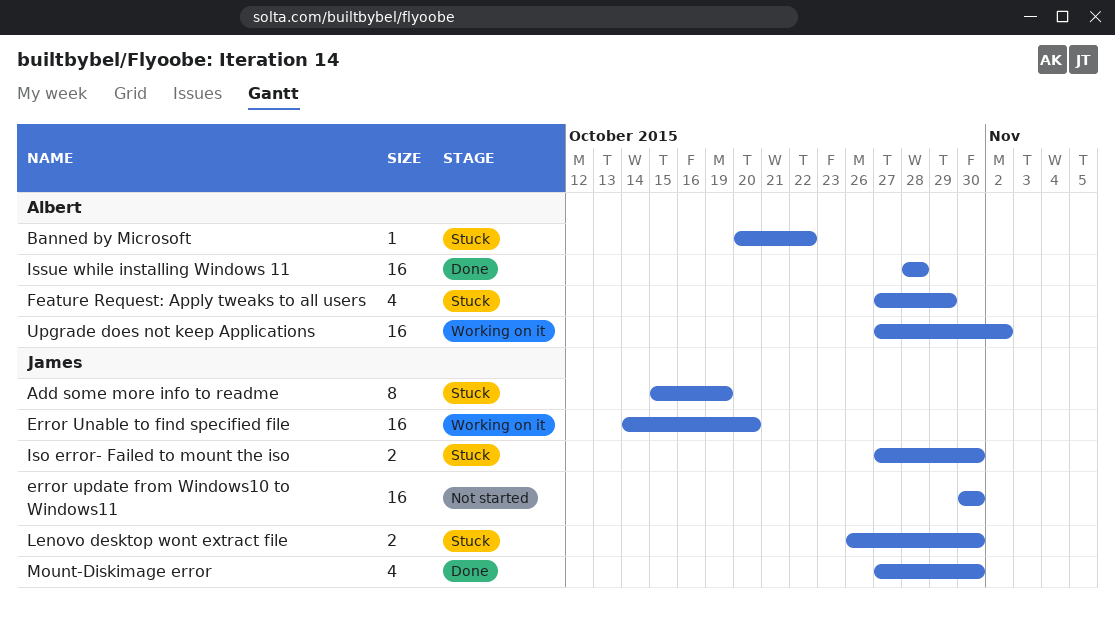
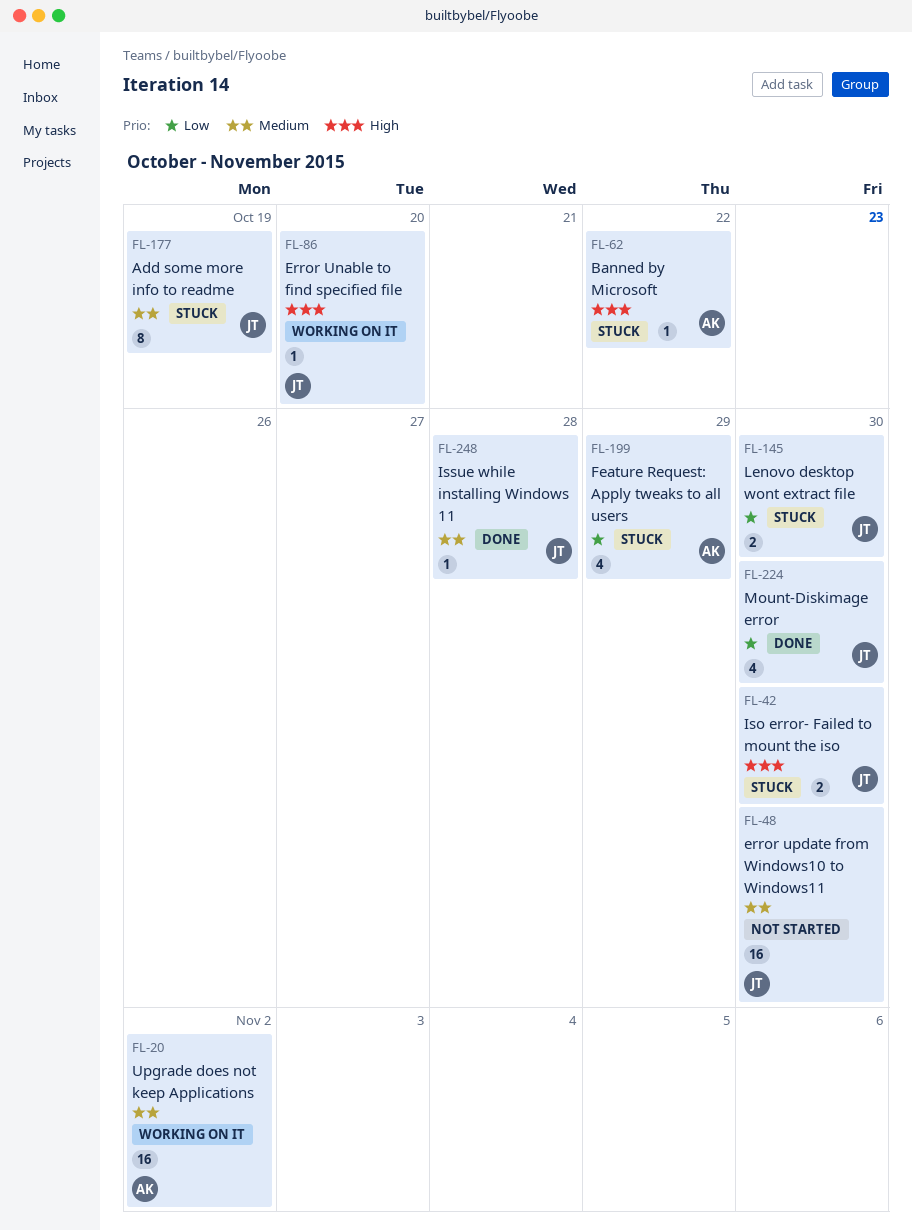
Error Unable to find specified file, estimate: 16 -> 1
Issue while installing Windows 11, owner: Albert -> James
Issue while installing Windows 11, estimate: 16 -> 1

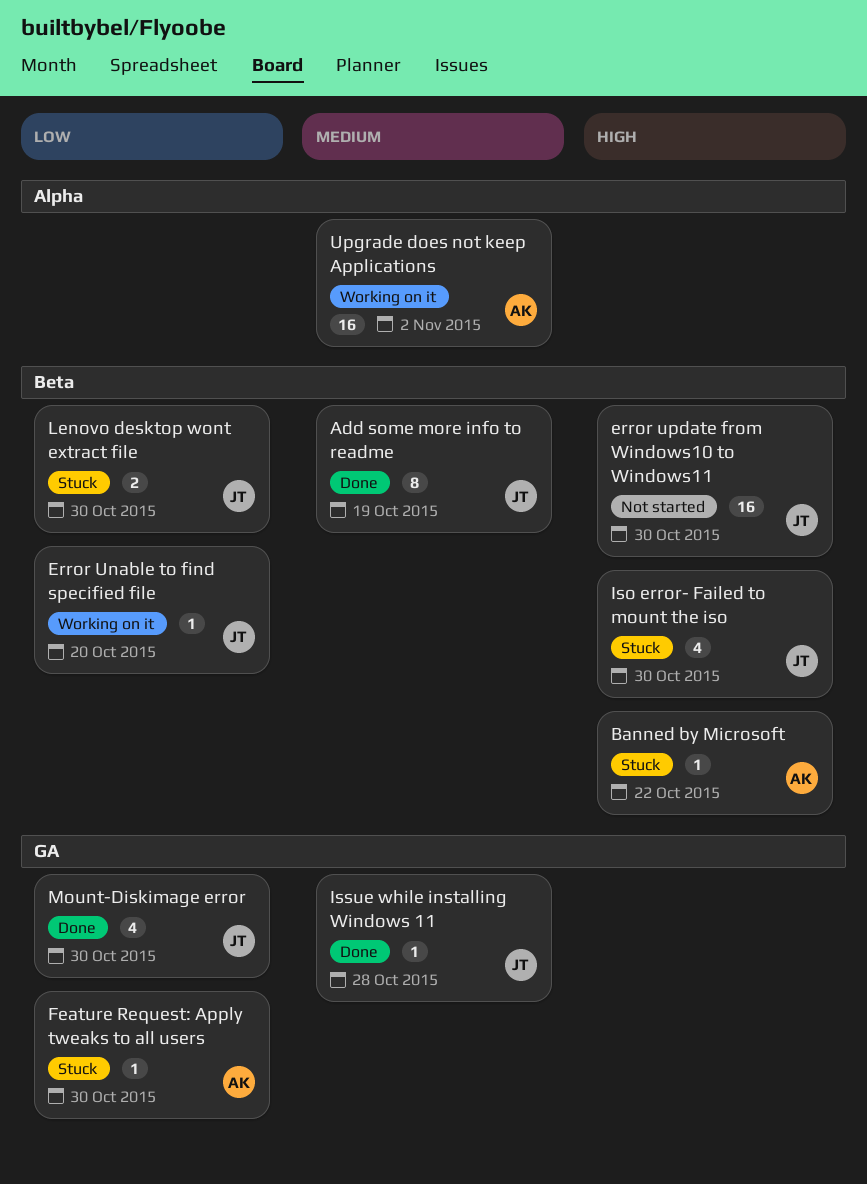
Add some more info to readme, status: Stuck -> Done
Error Unable to find specified file, priority: High -> Low
error update from Windows10 to Windows11, priority: Medium -> High
Feature Request: Apply tweaks to all users, estimate: 4 -> 1
Feature Request: Apply tweaks to all users, due: Oct 29 -> Oct 30
Iso error- Failed to mount the iso, estimate: 2 -> 4

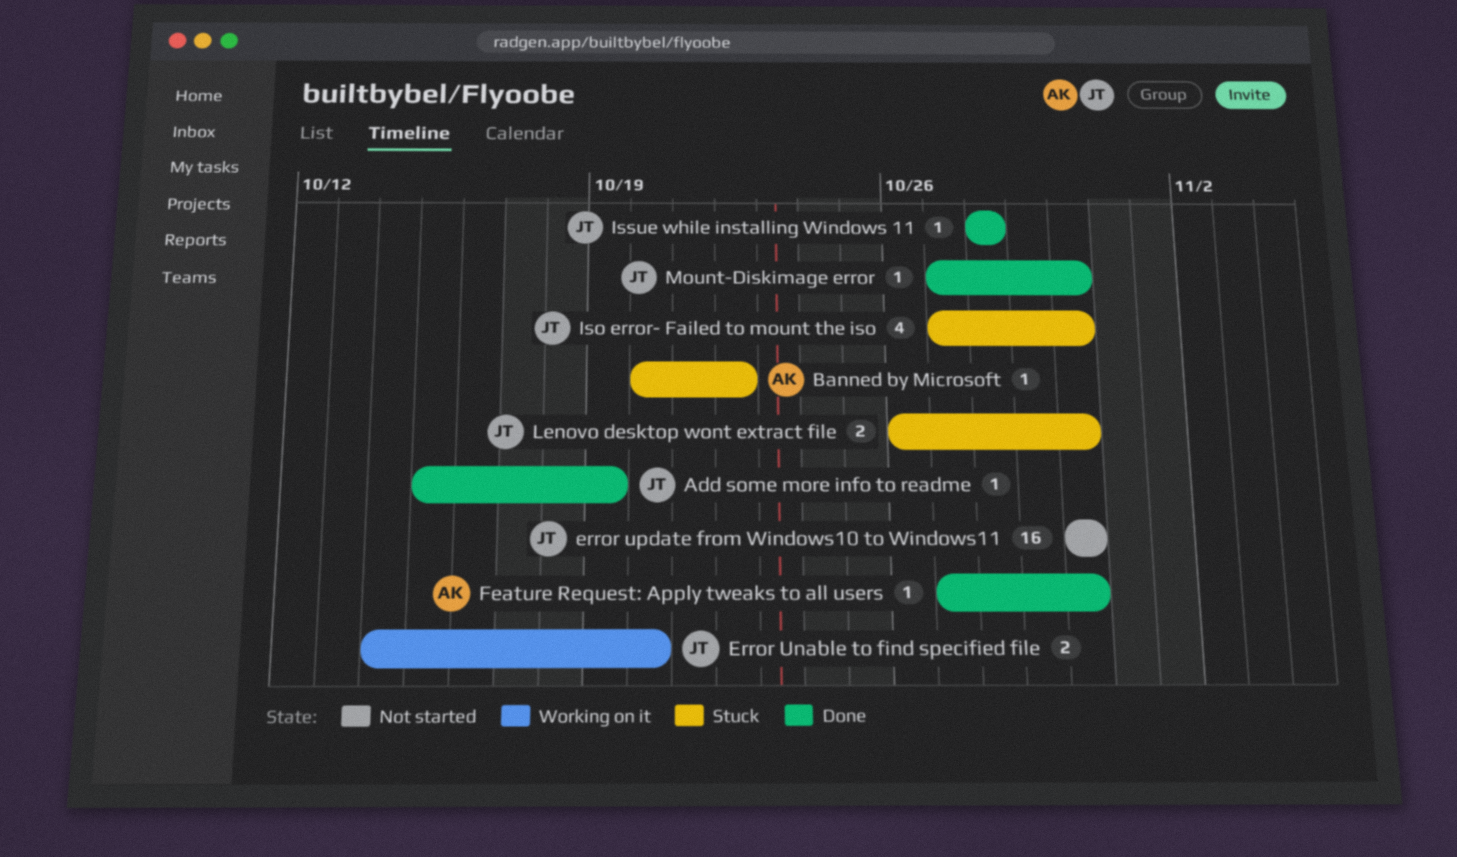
Add some more info to readme, estimate: 8 -> 1
Error Unable to find specified file, estimate: 1 -> 2
Feature Request: Apply tweaks to all users, status: Stuck -> Done
Mount-Diskimage error, estimate: 4 -> 1
Upgrade does not keep Applications: present -> none

